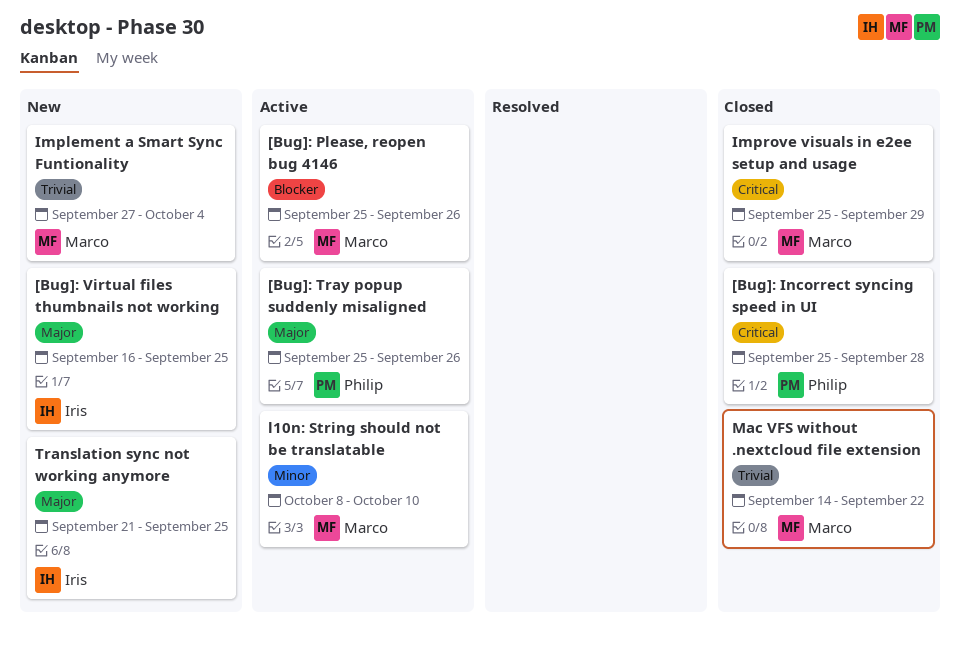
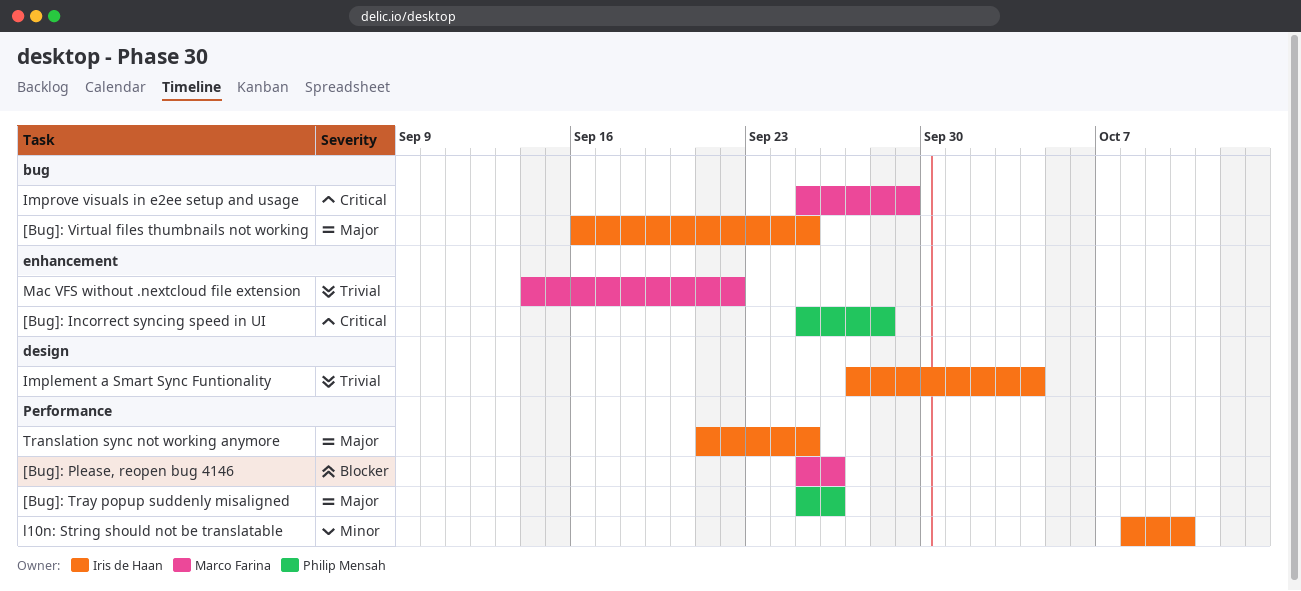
Implement a Smart Sync Funtionality, owner: Marco Farina -> Iris de Haan
l10n: String should not be translatable, owner: Marco Farina -> Iris de Haan

